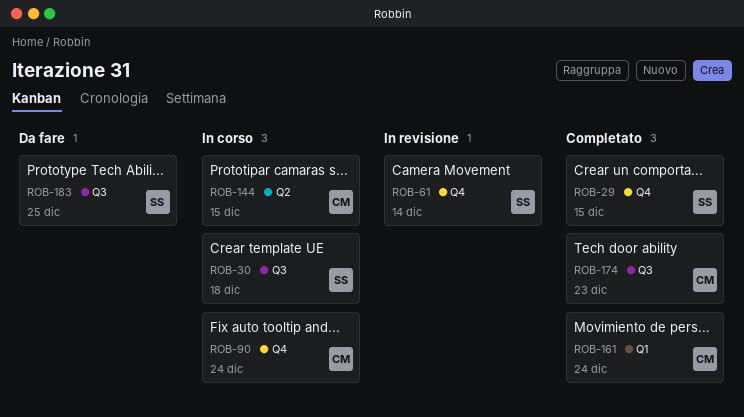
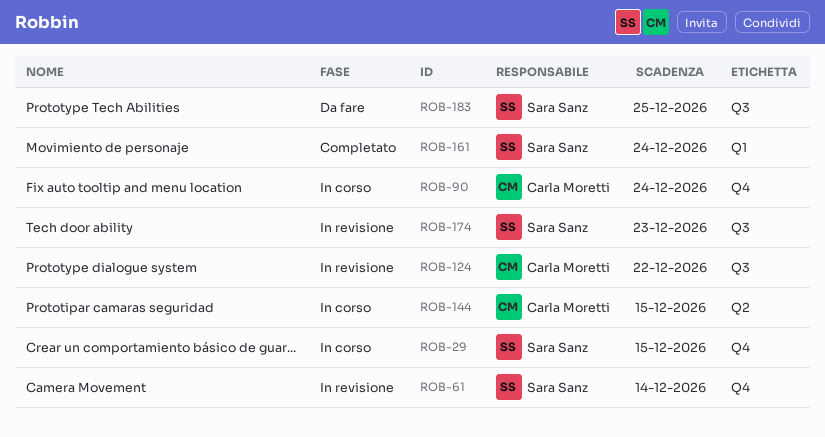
ROB-29, status: Completato -> In corso
ROB-30: present -> none
ROB-124: none -> present
ROB-161, owner: Carla Moretti -> Sara Sanz
ROB-174, status: Completato -> In revisione
ROB-174, owner: Carla Moretti -> Sara Sanz

